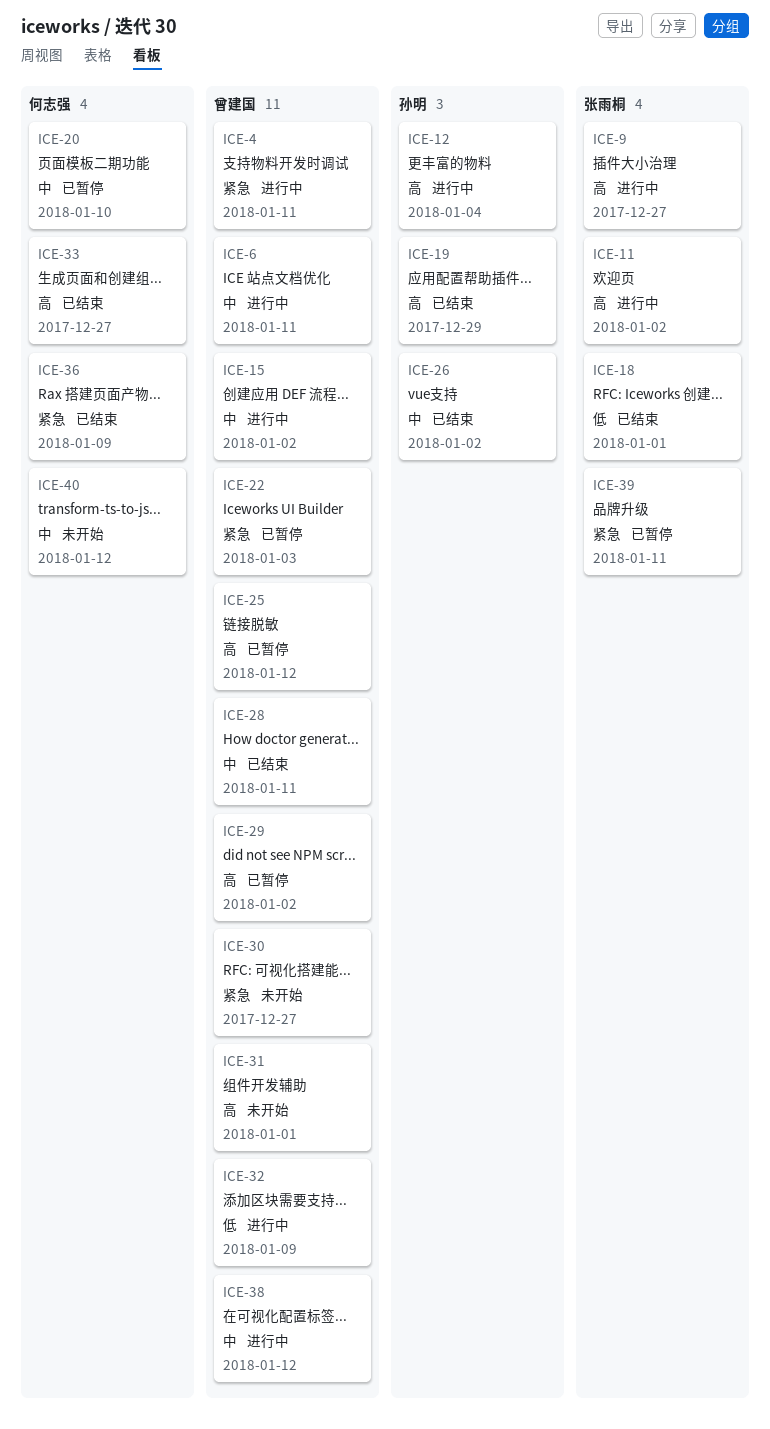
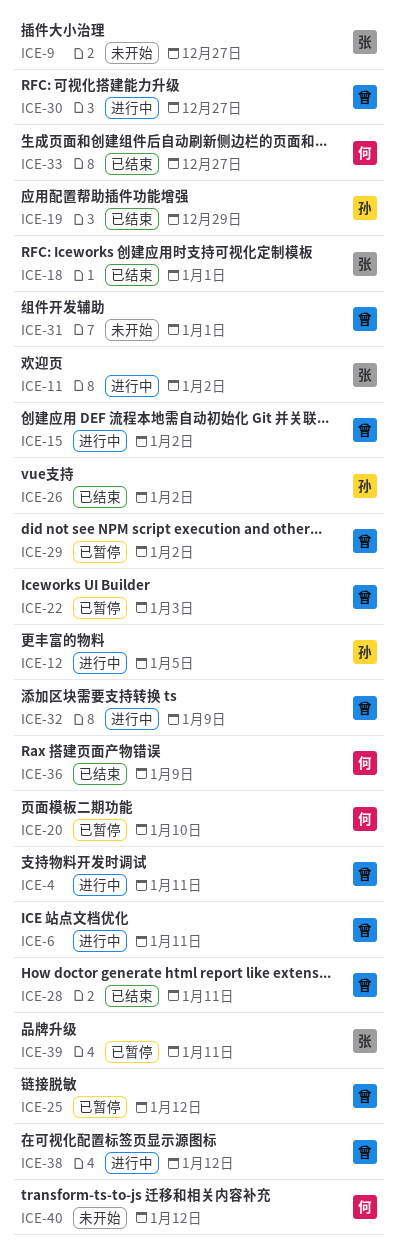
ICE-9, status: 进行中 -> 未开始
ICE-12, due: Jan 4 -> Jan 5
ICE-30, status: 未开始 -> 进行中

